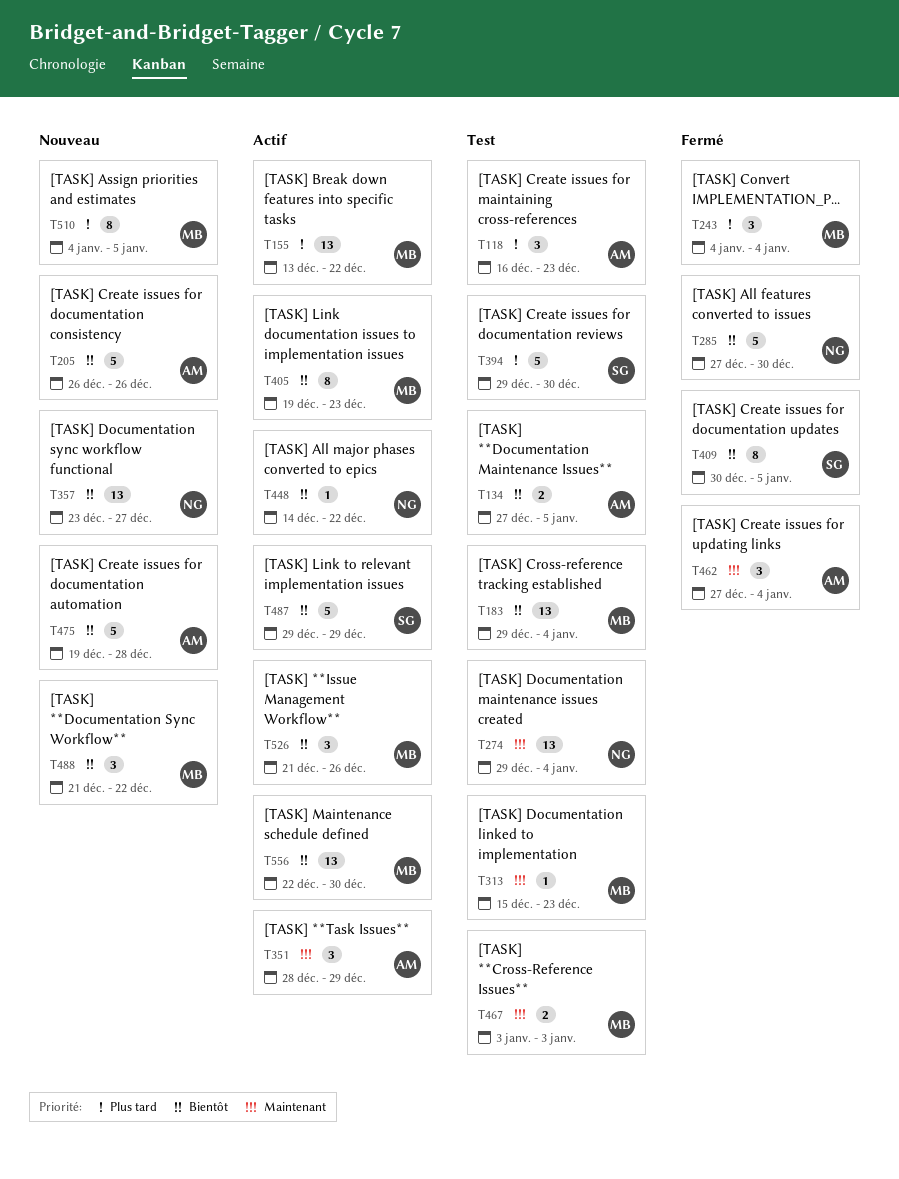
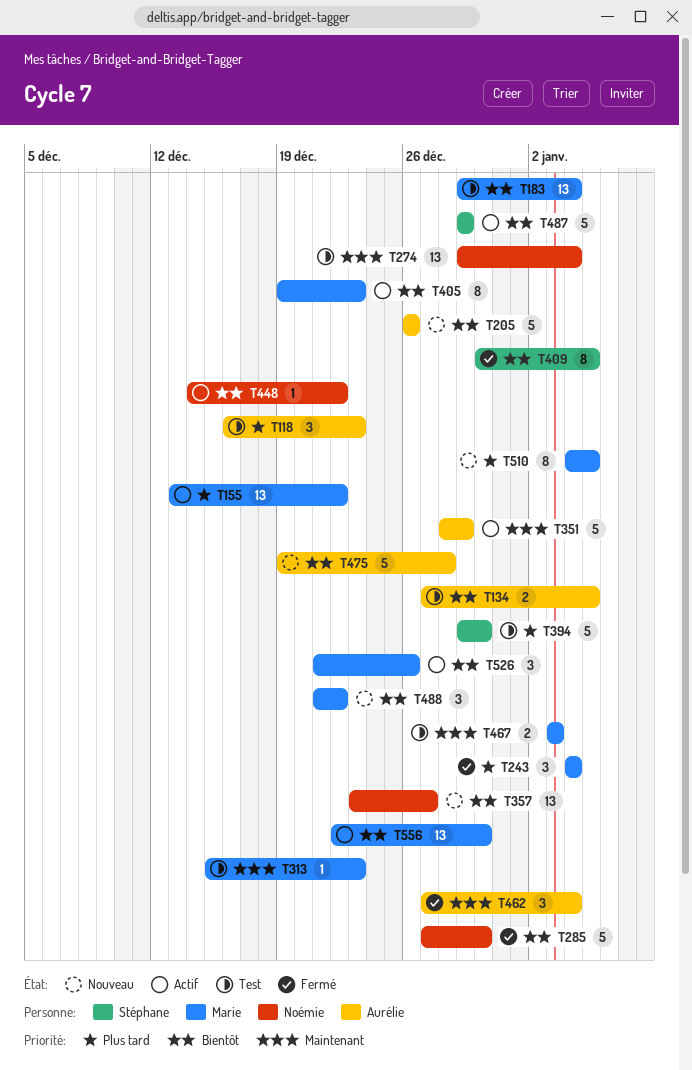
T351, estimate: 3 -> 5

